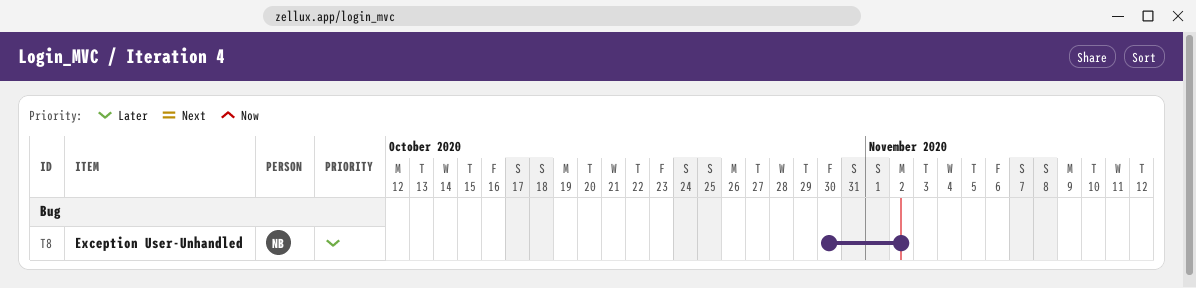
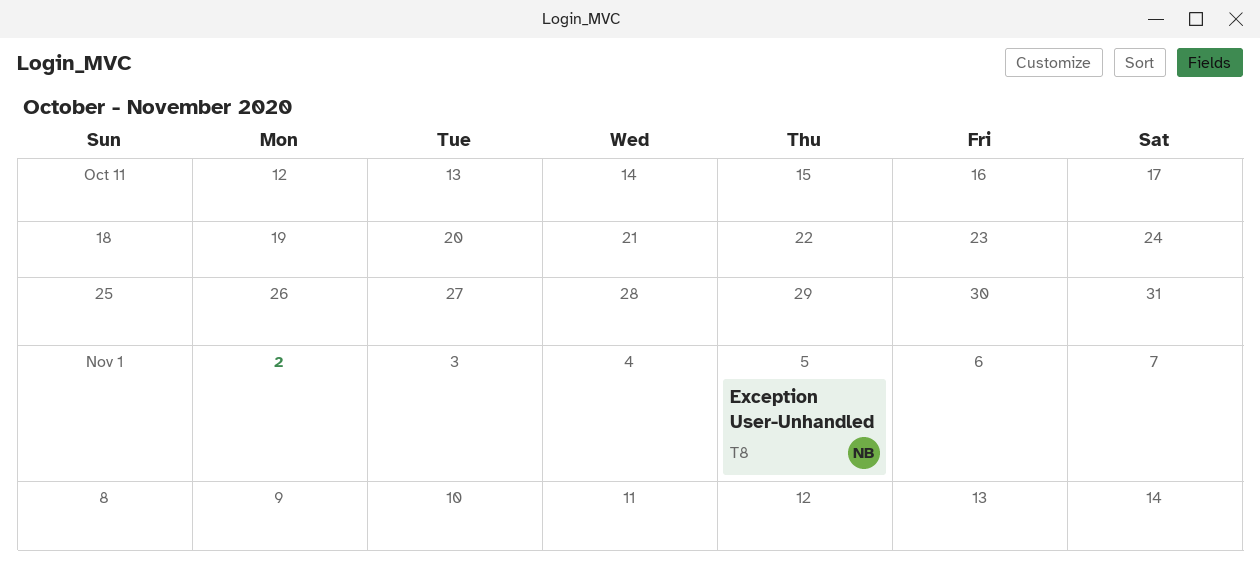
T8, due: Nov 2 -> Nov 5

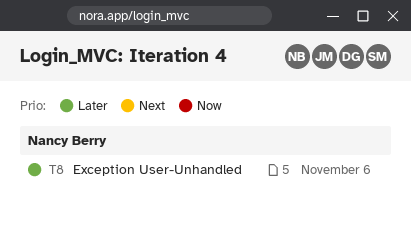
T8, due: Nov 5 -> Nov 6

